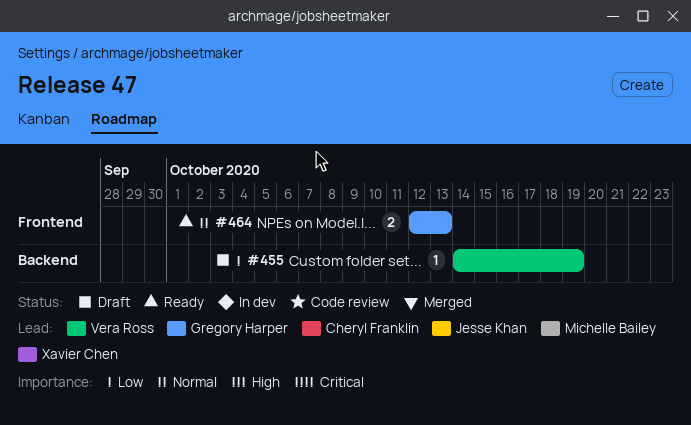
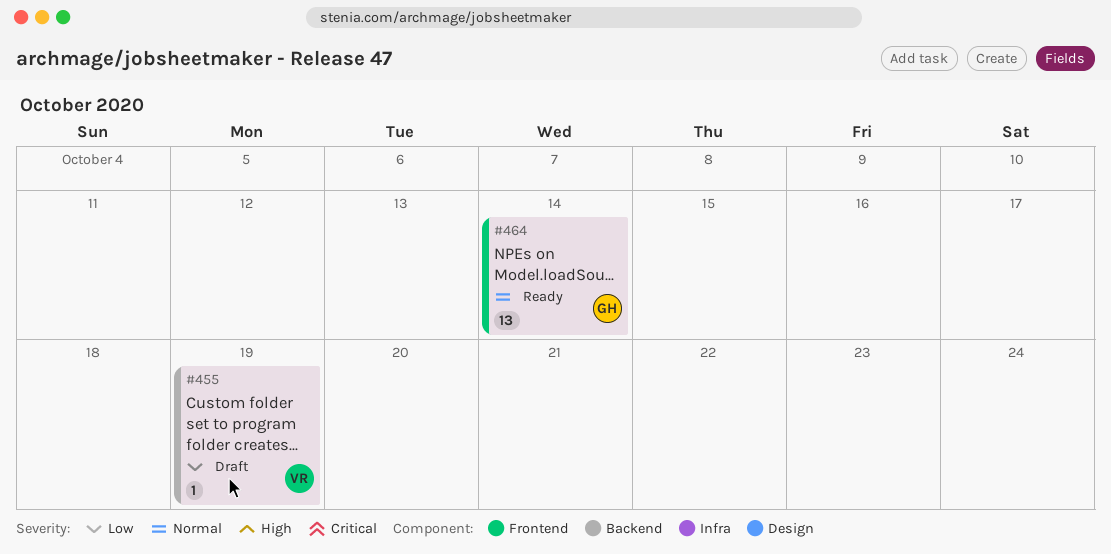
#464, estimate: 2 -> 13
#464, due: Oct 13 -> Oct 14

